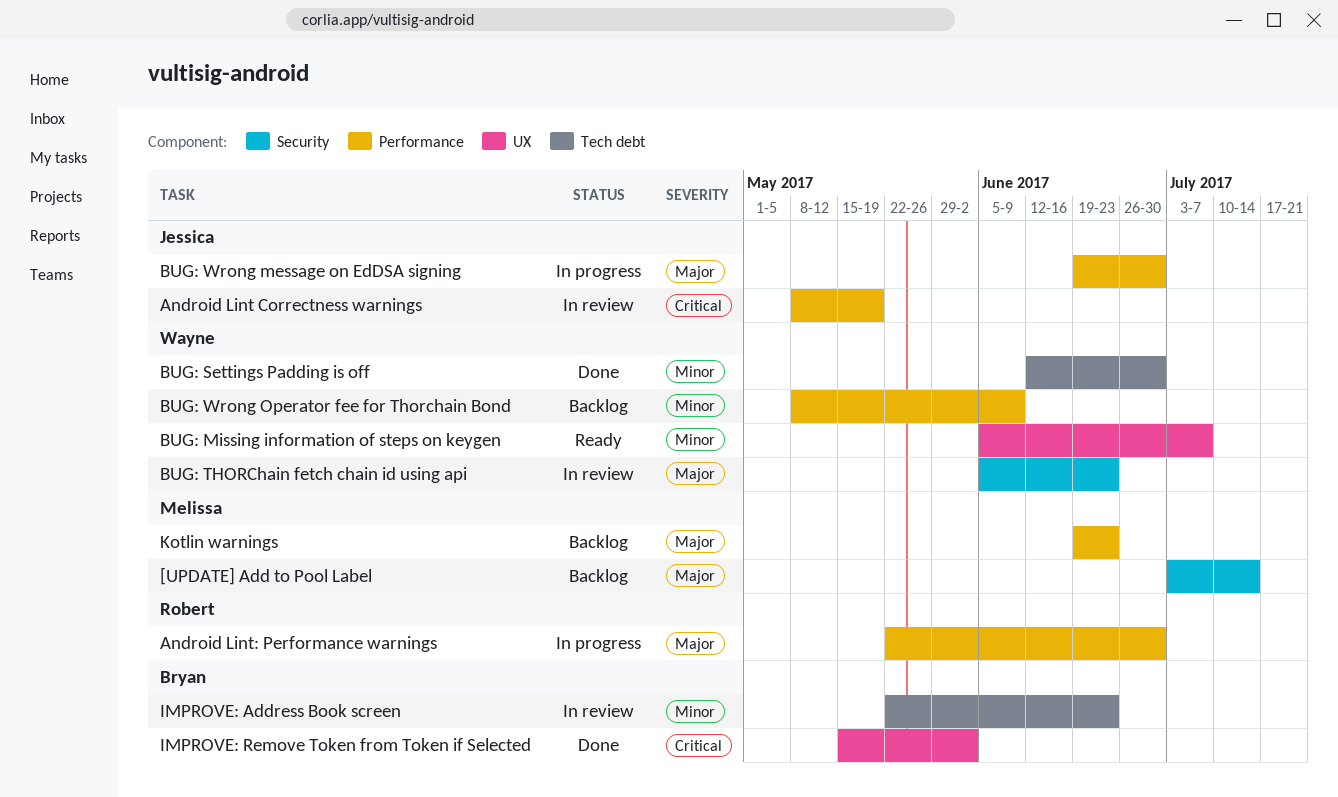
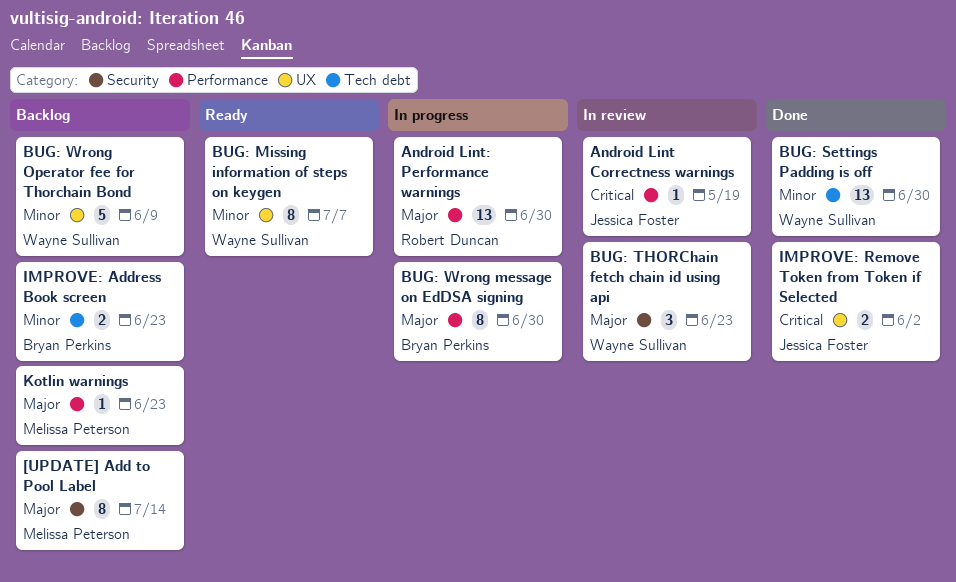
BUG: Wrong message on EdDSA signing, owner: Jessica Foster -> Bryan Perkins
BUG: Wrong Operator fee for Thorchain Bond, label: Performance -> UX
IMPROVE: Address Book screen, status: In review -> Backlog
IMPROVE: Remove Token from Token if Selected, owner: Bryan Perkins -> Jessica Foster

